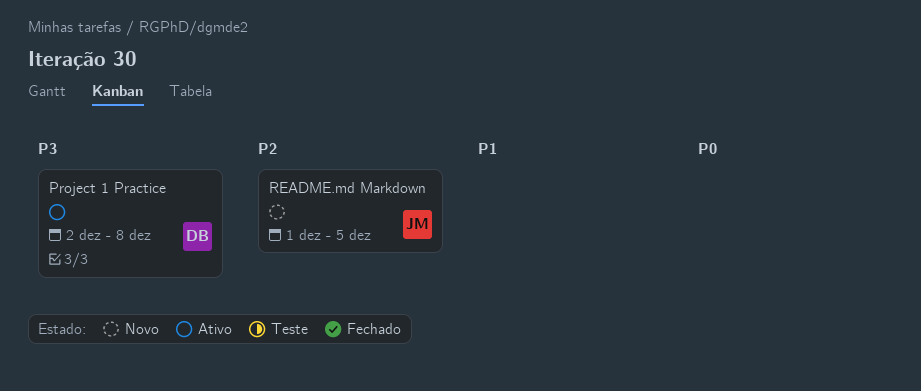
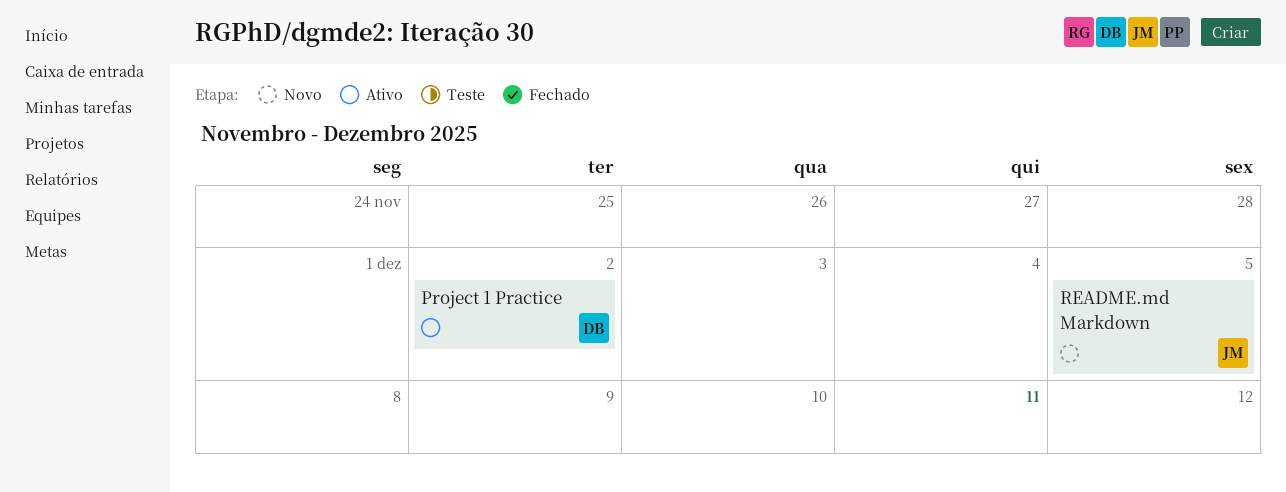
Project 1 Practice, due: Dec 8 -> Dec 2

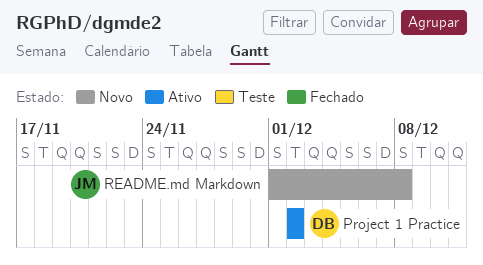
README.md Markdown, due: Dec 5 -> Dec 8

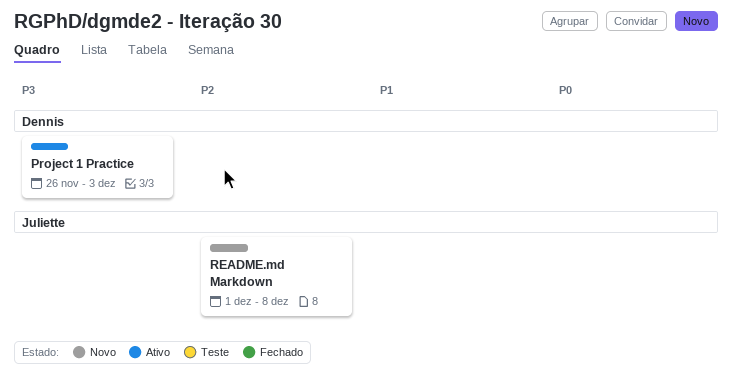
Project 1 Practice, start: Dec 2 -> Nov 26
Project 1 Practice, due: Dec 2 -> Dec 3

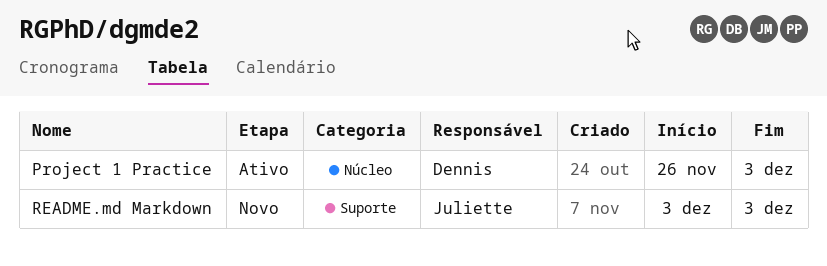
README.md Markdown, start: Dec 1 -> Dec 3
README.md Markdown, due: Dec 8 -> Dec 3

